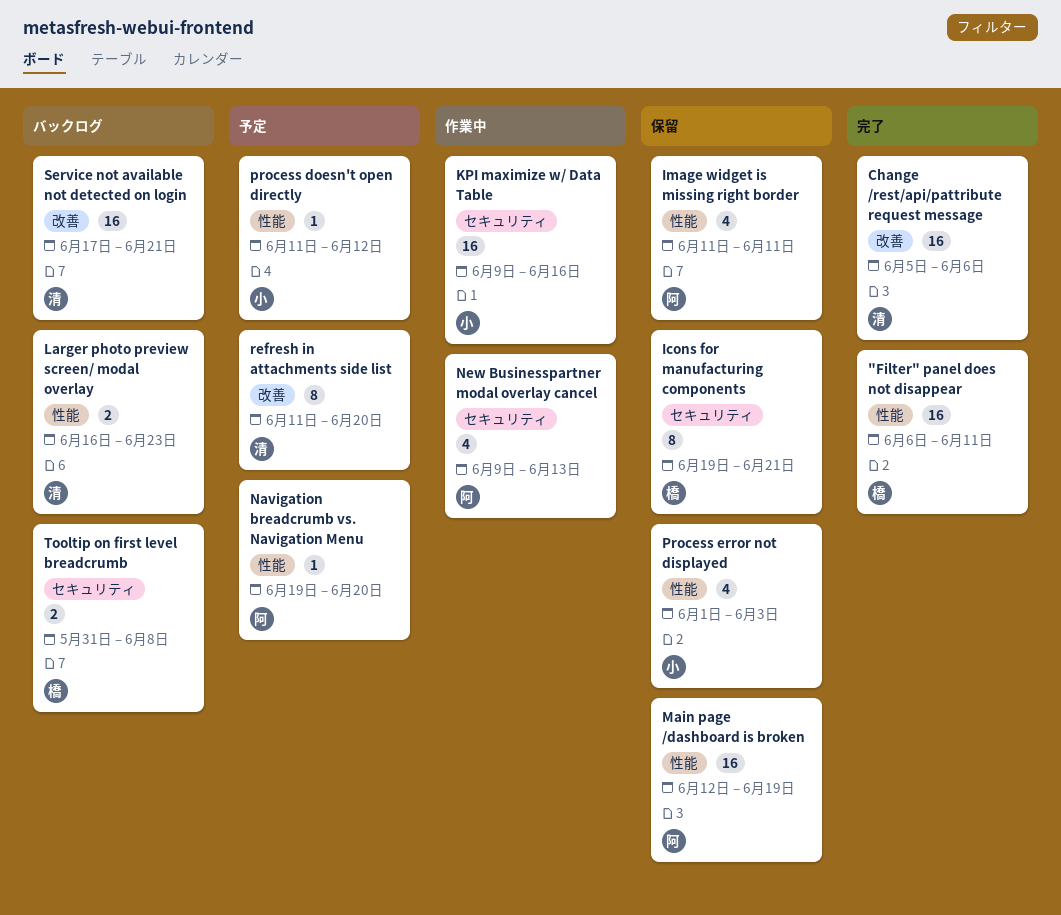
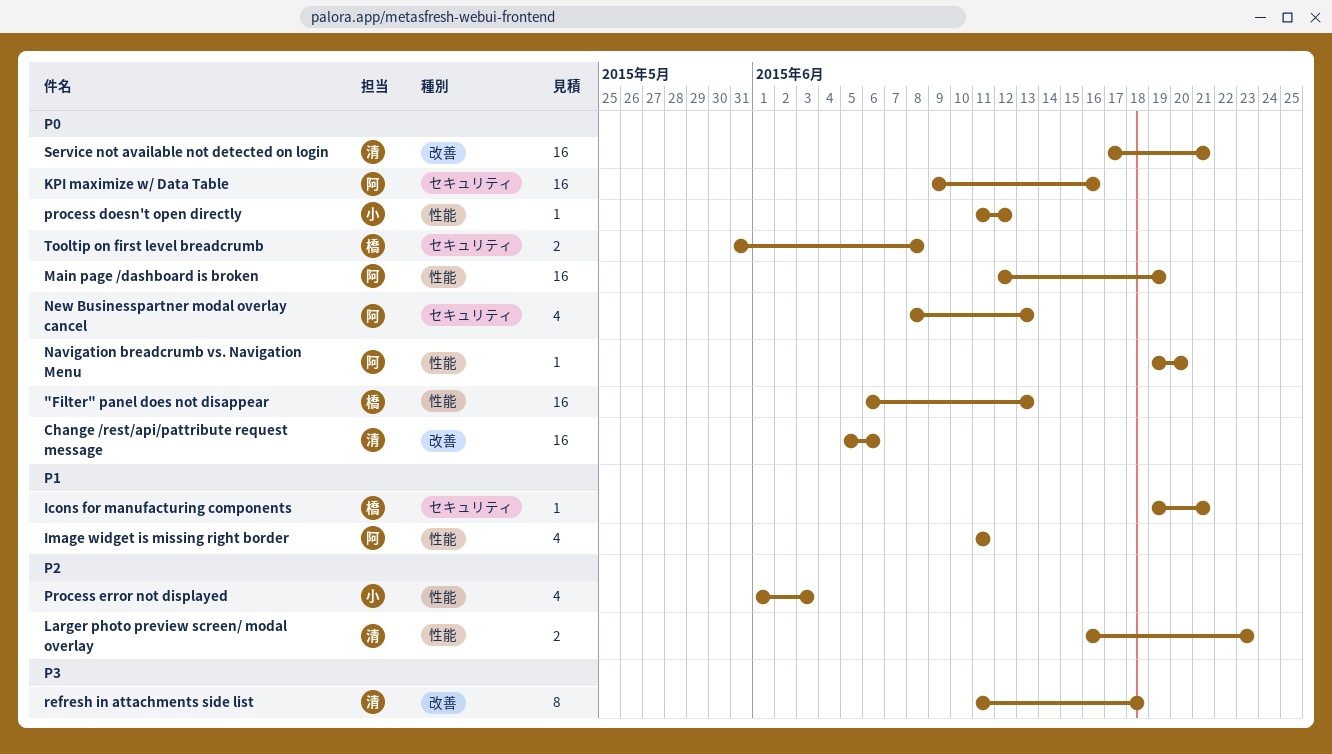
"Filter" panel does not disappear, due: Jun 11 -> Jun 13
Icons for manufacturing components, estimate: 8 -> 1
KPI maximize w/ Data Table, owner: 小 -> 阿
New Businesspartner modal overlay cancel, start: Jun 9 -> Jun 8
refresh in attachments side list, due: Jun 20 -> Jun 18

